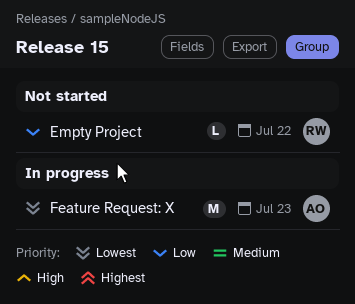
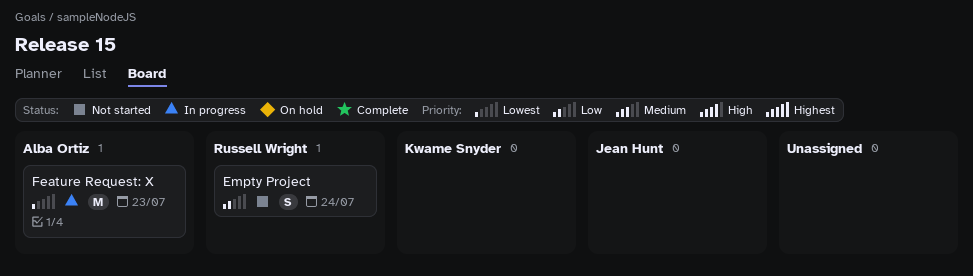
Empty Project, estimate: L -> S
Empty Project, due: Jul 22 -> Jul 24

